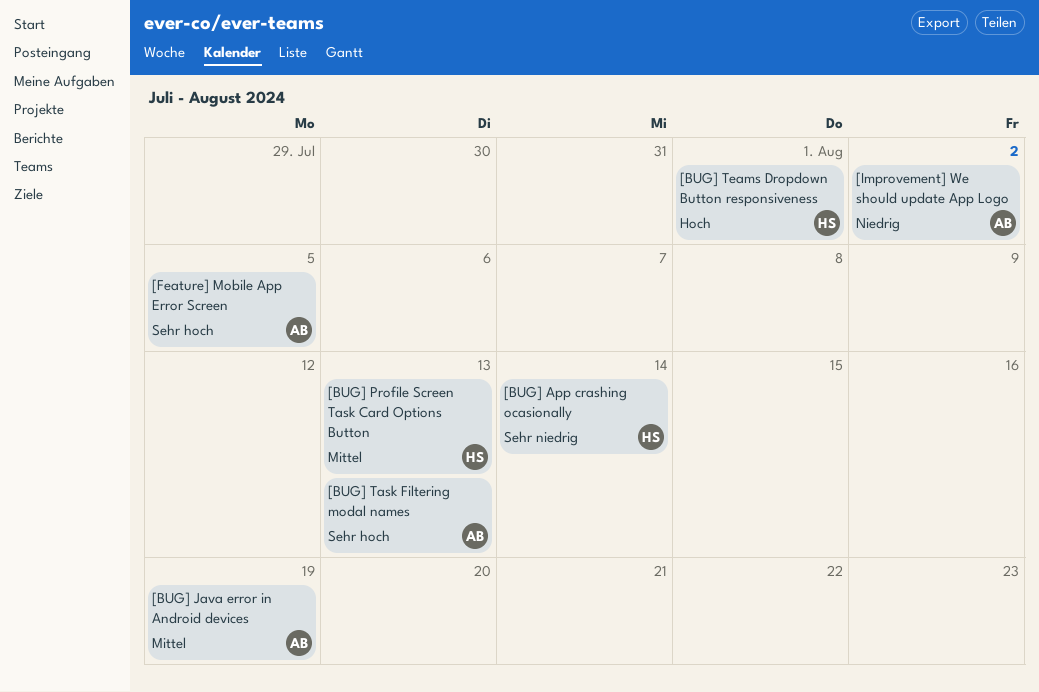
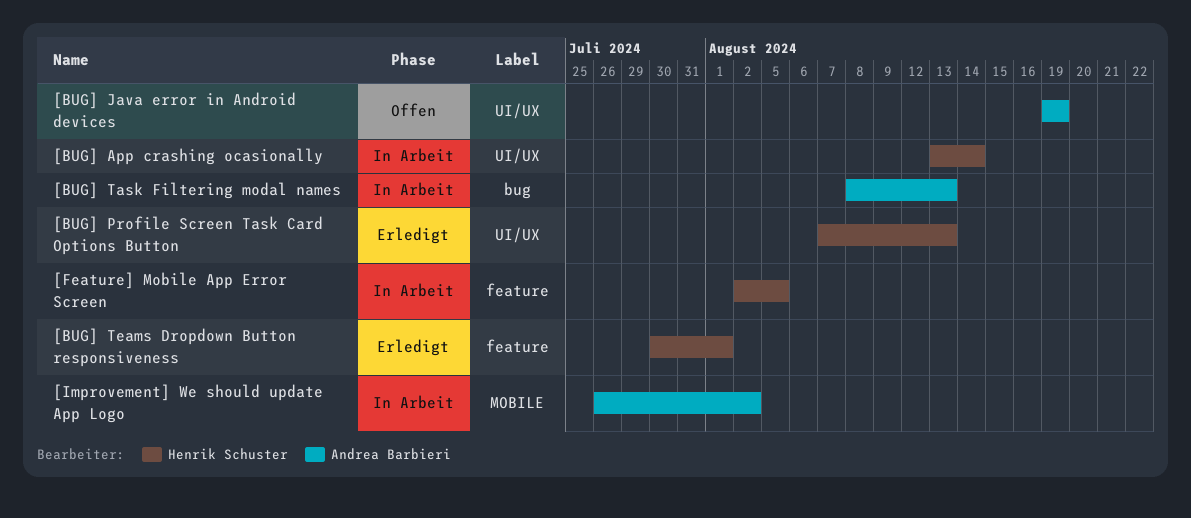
[Feature] Mobile App Error Screen, owner: Andrea Barbieri -> Henrik Schuster

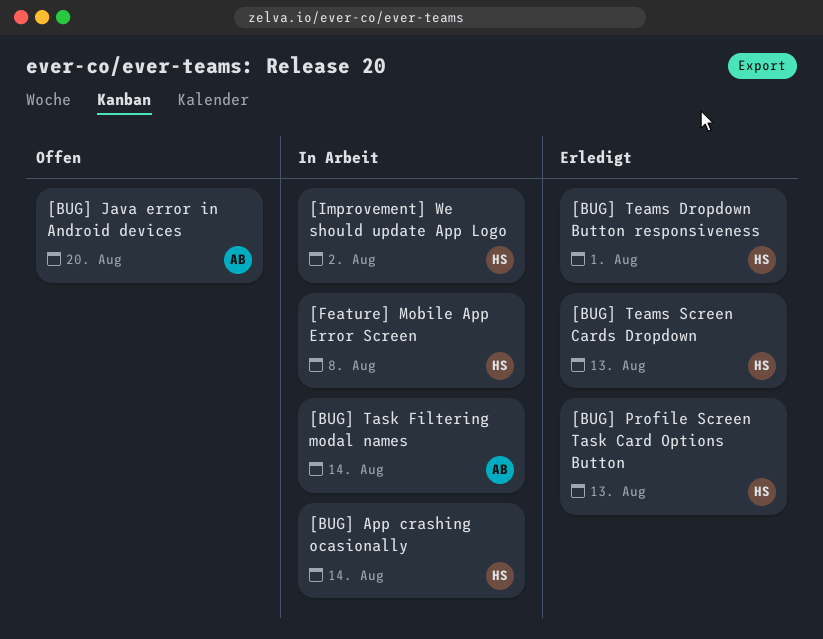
[BUG] Java error in Android devices, due: Aug 19 -> Aug 20
[BUG] Task Filtering modal names, due: Aug 13 -> Aug 14
[BUG] Teams Screen Cards Dropdown: none -> present
[Feature] Mobile App Error Screen, due: Aug 5 -> Aug 8
[Improvement] We should update App Logo, owner: Andrea Barbieri -> Henrik Schuster

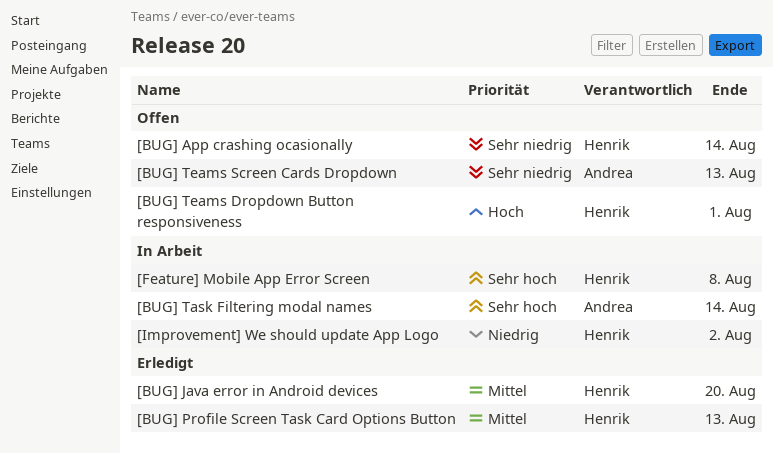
[BUG] App crashing ocasionally, status: In Arbeit -> Offen
[BUG] Java error in Android devices, status: Offen -> Erledigt
[BUG] Java error in Android devices, owner: Andrea -> Henrik
[BUG] Teams Dropdown Button responsiveness, status: Erledigt -> Offen
[BUG] Teams Screen Cards Dropdown, status: Erledigt -> Offen
[BUG] Teams Screen Cards Dropdown, owner: Henrik -> Andrea

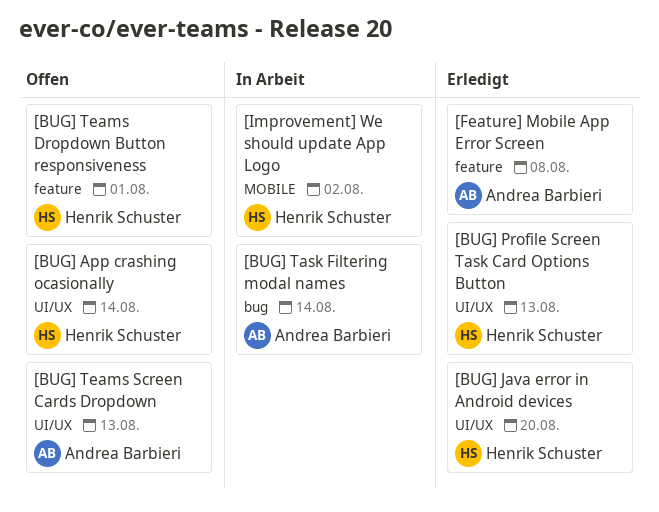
[Feature] Mobile App Error Screen, status: In Arbeit -> Erledigt
[Feature] Mobile App Error Screen, owner: Henrik Schuster -> Andrea Barbieri

